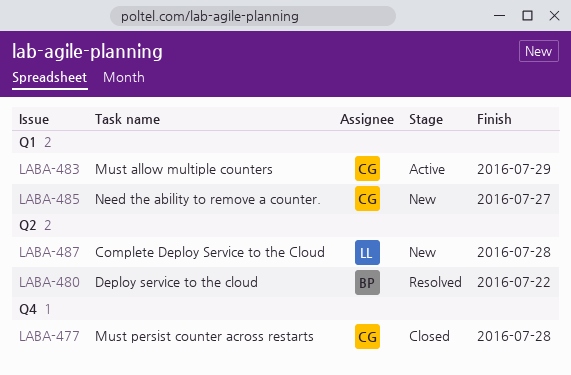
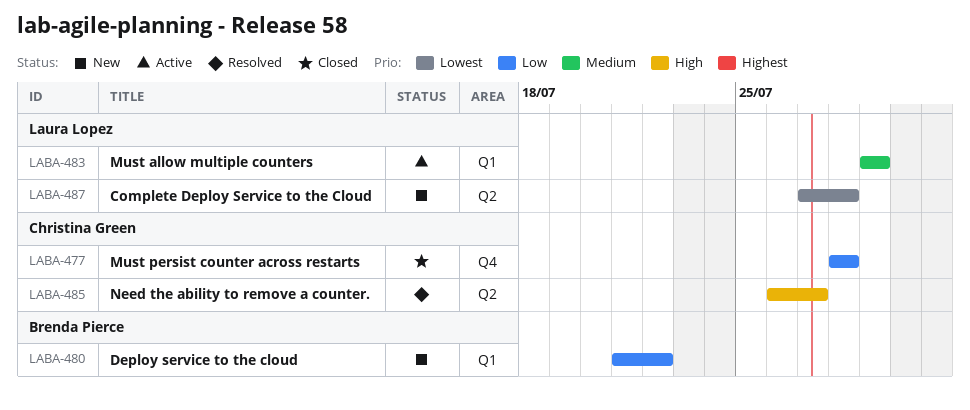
LABA-480, status: Resolved -> New
LABA-480, label: Q2 -> Q1
LABA-483, owner: Christina Green -> Laura Lopez
LABA-485, status: New -> Resolved
LABA-485, label: Q1 -> Q2

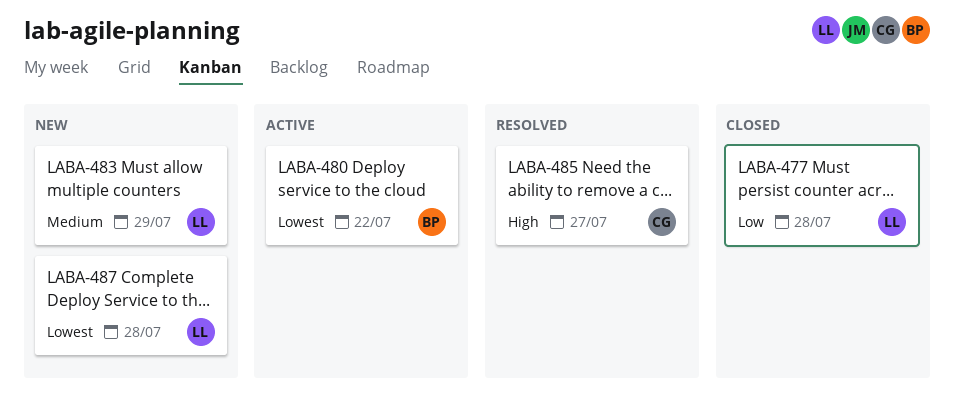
LABA-477, owner: Christina Green -> Laura Lopez
LABA-480, status: New -> Active
LABA-480, priority: Low -> Lowest
LABA-483, status: Active -> New

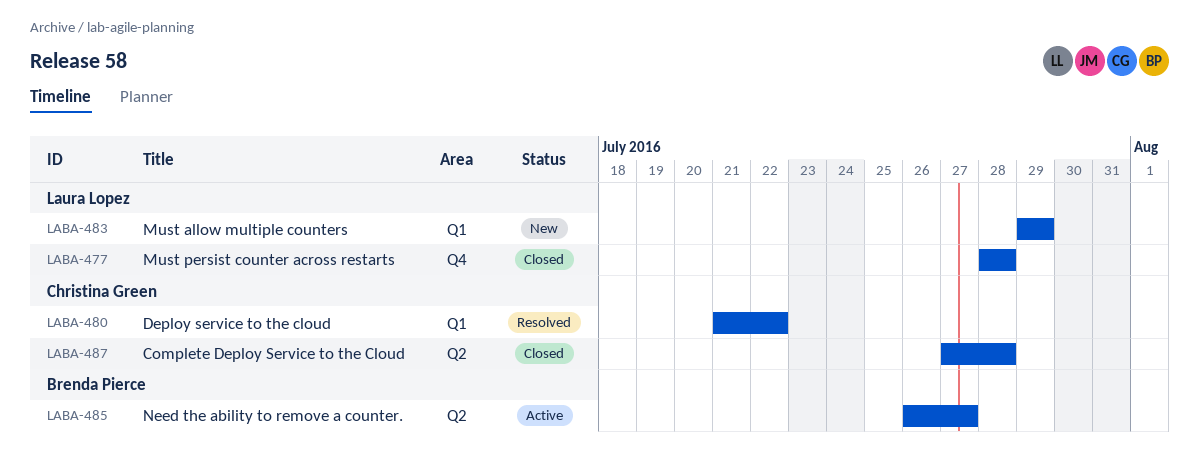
LABA-480, status: Active -> Resolved
LABA-480, owner: Brenda Pierce -> Christina Green
LABA-485, status: Resolved -> Active
LABA-485, owner: Christina Green -> Brenda Pierce
LABA-487, status: New -> Closed
LABA-487, owner: Laura Lopez -> Christina Green

